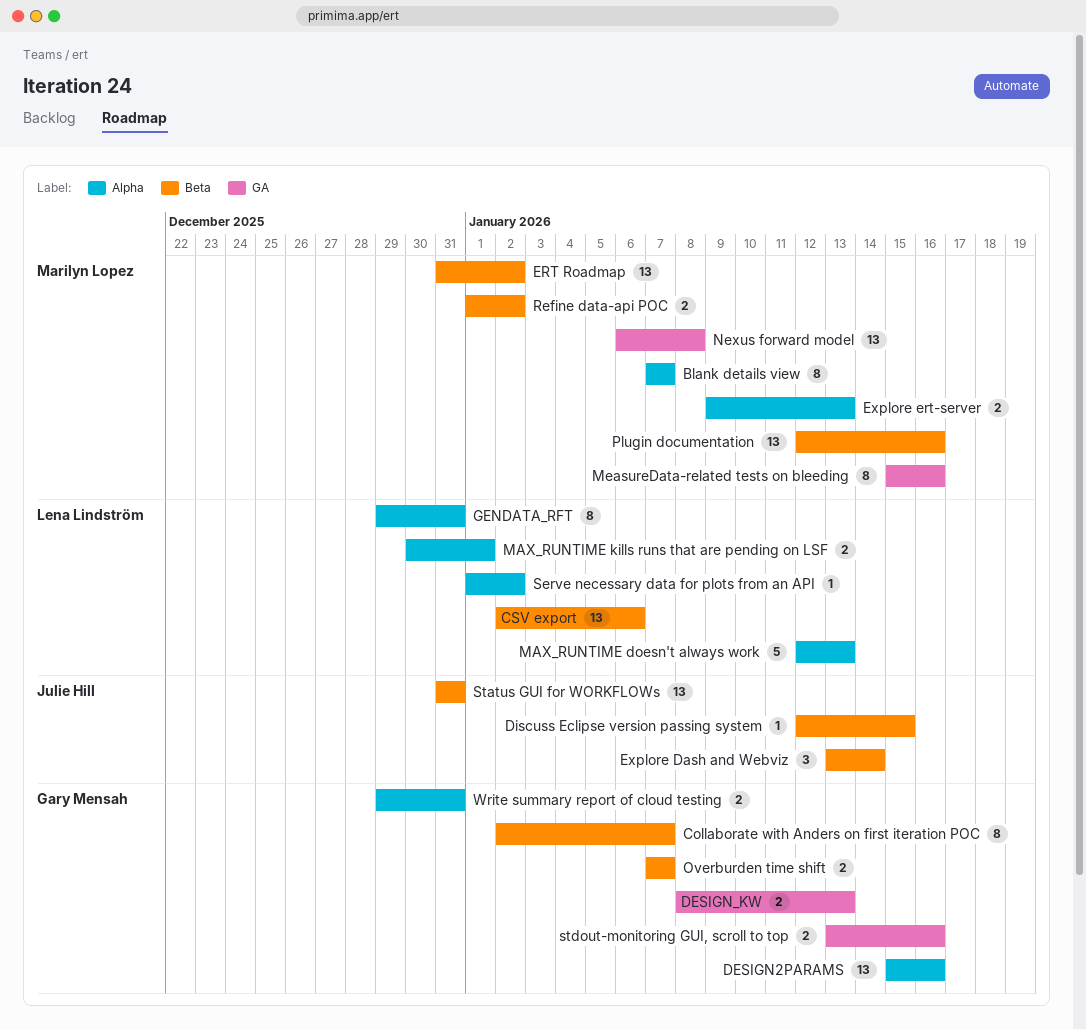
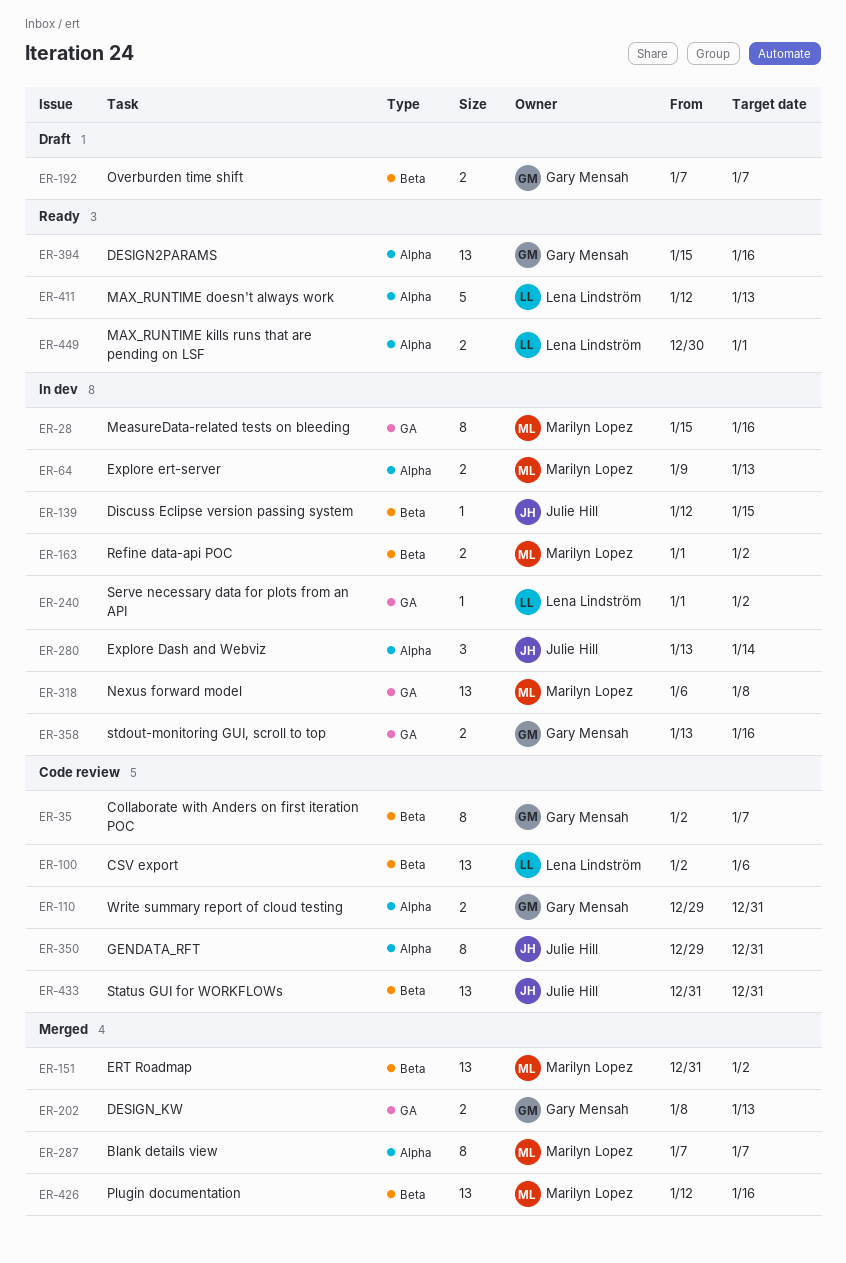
Explore Dash and Webviz, label: Beta -> Alpha
GENDATA_RFT, owner: Lena Lindström -> Julie Hill
Serve necessary data for plots from an API, label: Alpha -> GA

